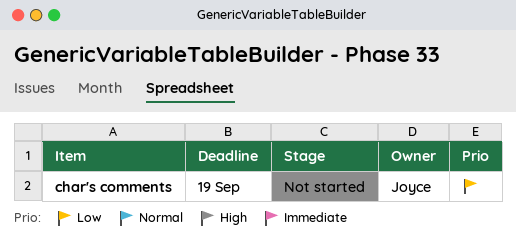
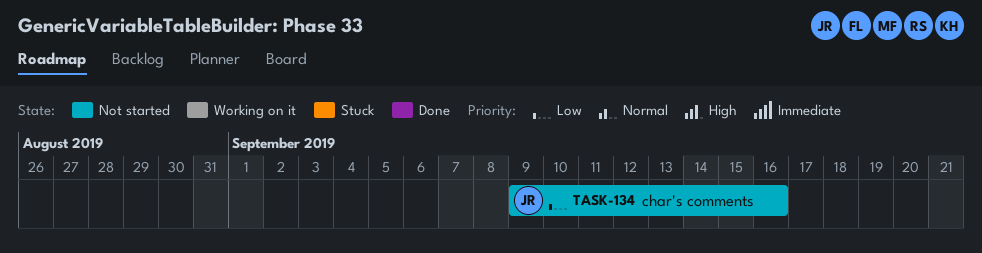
char's comments, due: Sep 19 -> Sep 16

